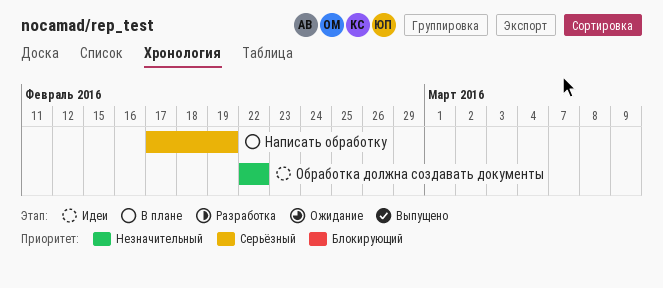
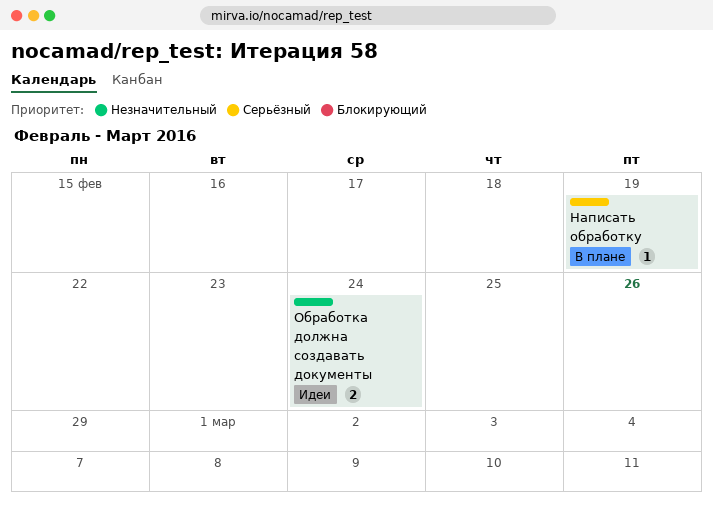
Обработка должна создавать документы, due: Feb 22 -> Feb 24

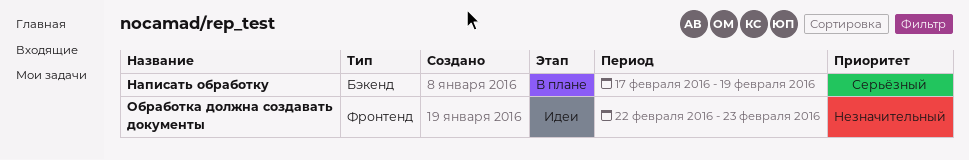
Обработка должна создавать документы, due: Feb 24 -> Feb 23

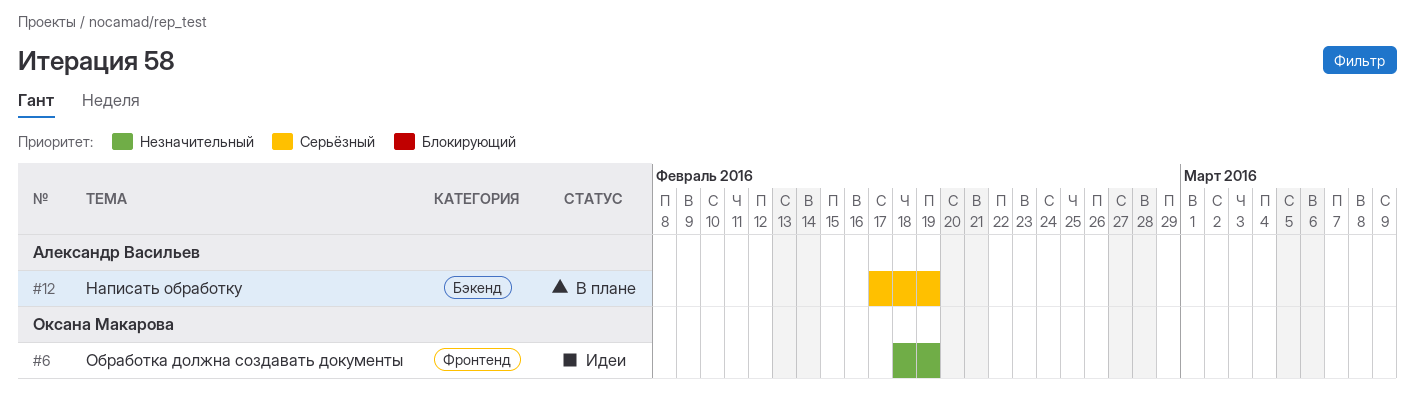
Обработка должна создавать документы, start: Feb 22 -> Feb 18
Обработка должна создавать документы, due: Feb 23 -> Feb 19

